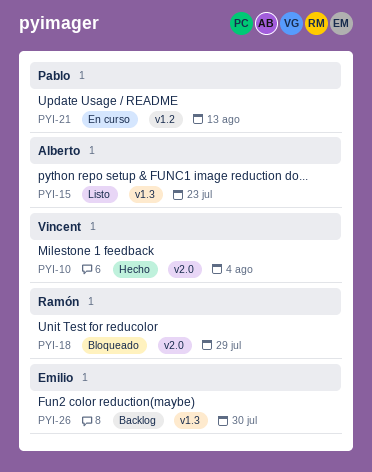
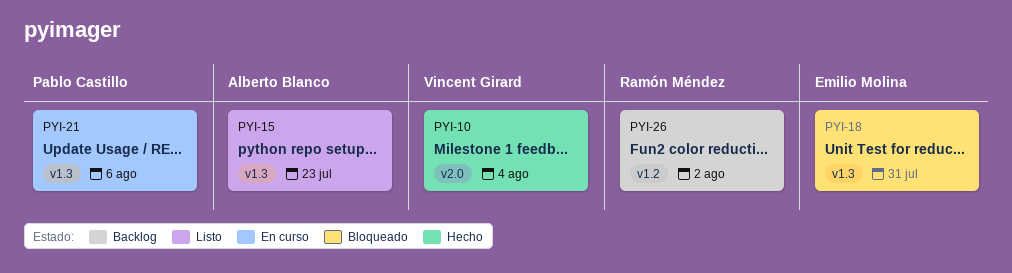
PYI-18, owner: Ramón Méndez -> Emilio Molina
PYI-18, label: v2.0 -> v1.3
PYI-18, due: Jul 29 -> Jul 31
PYI-21, label: v1.2 -> v1.3
PYI-21, due: Aug 13 -> Aug 6
PYI-26, owner: Emilio Molina -> Ramón Méndez
PYI-26, label: v1.3 -> v1.2
PYI-26, due: Jul 30 -> Aug 2

